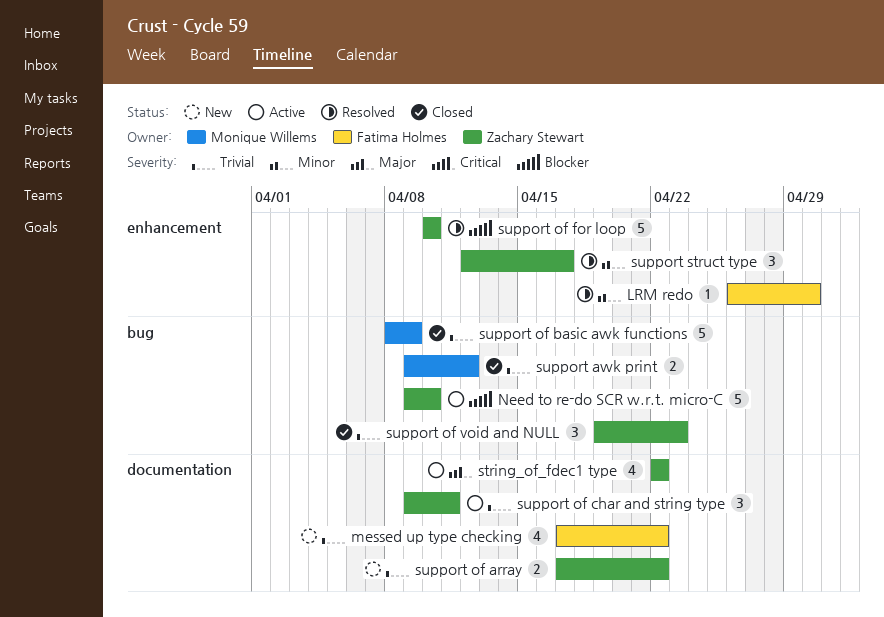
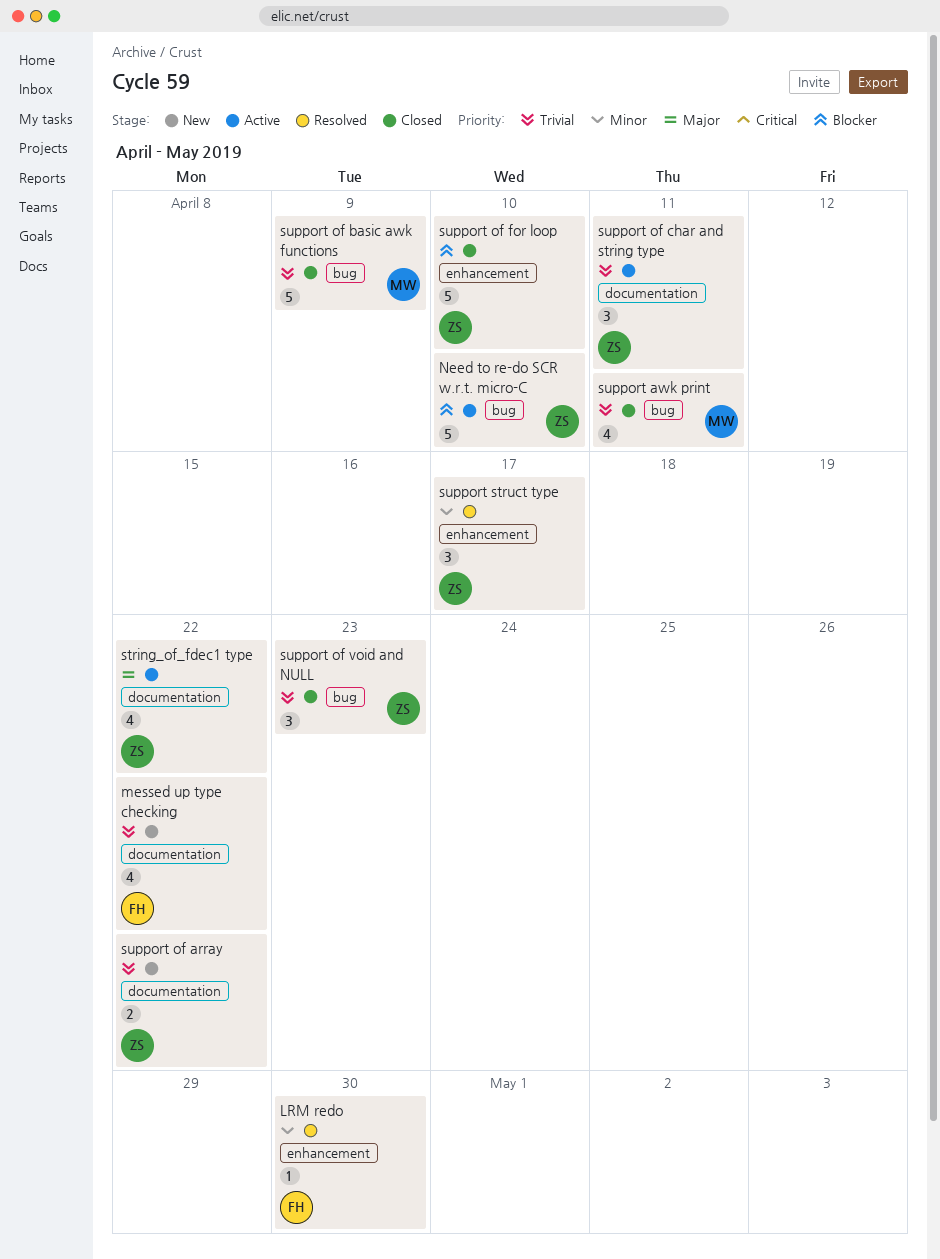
support awk print, estimate: 2 -> 4
support awk print, due: Apr 12 -> Apr 11
support of for loop, status: Resolved -> Closed

